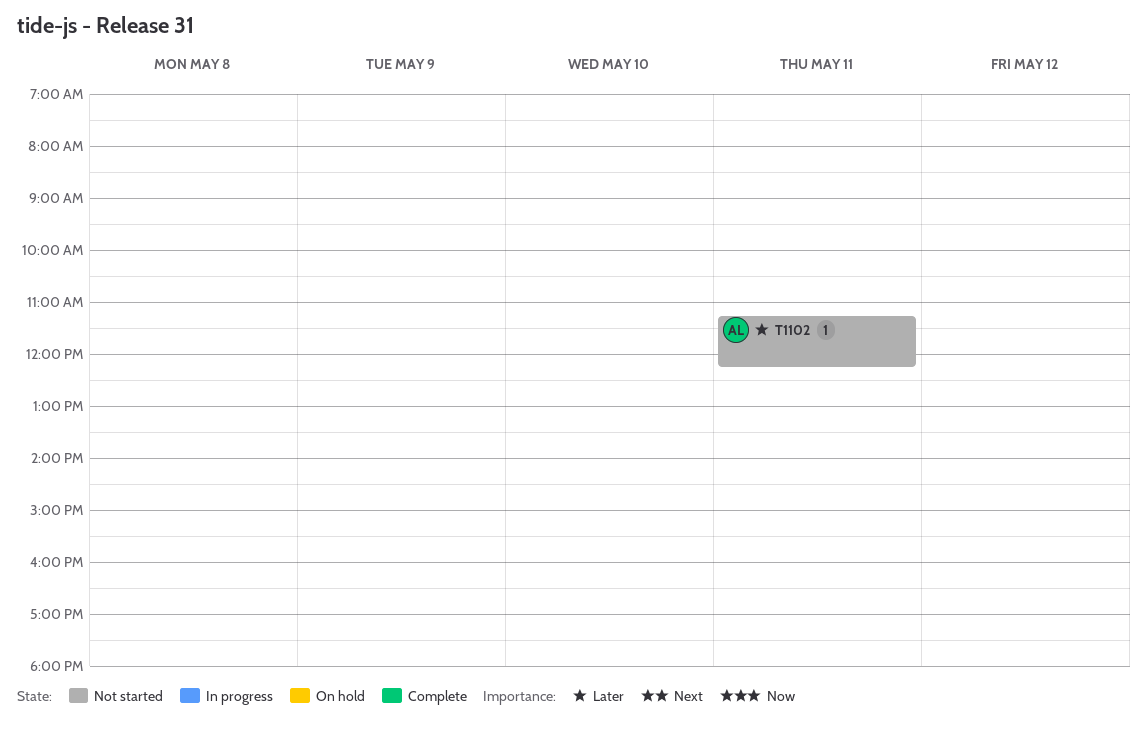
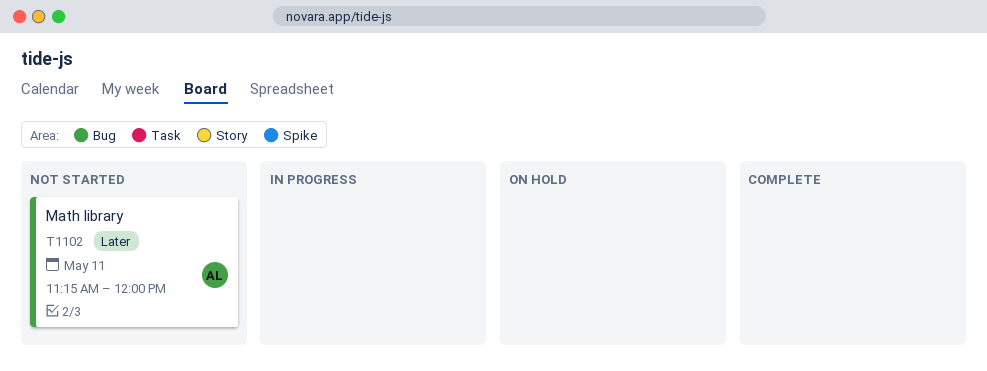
T1102, ends: 12:15 -> 12:00

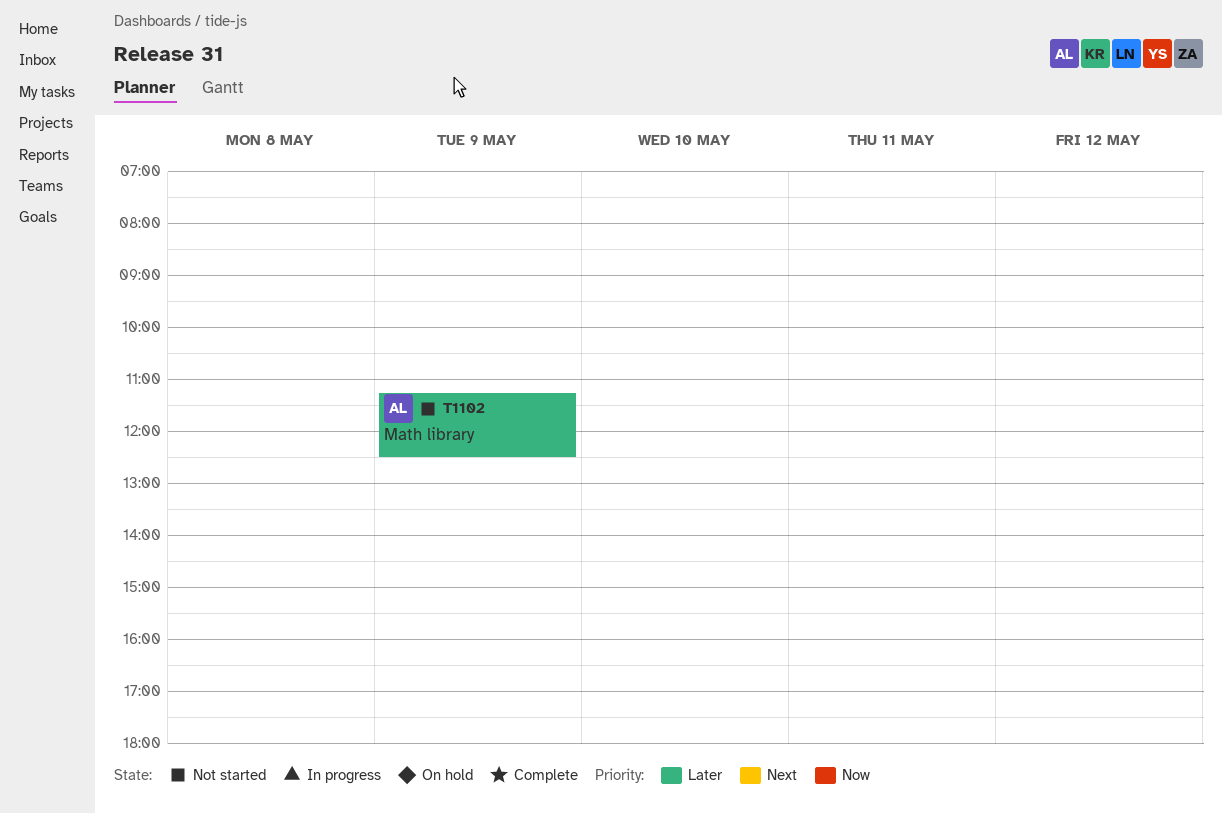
T1102, day: May 11 -> May 9
T1102, ends: 12:00 -> 12:30

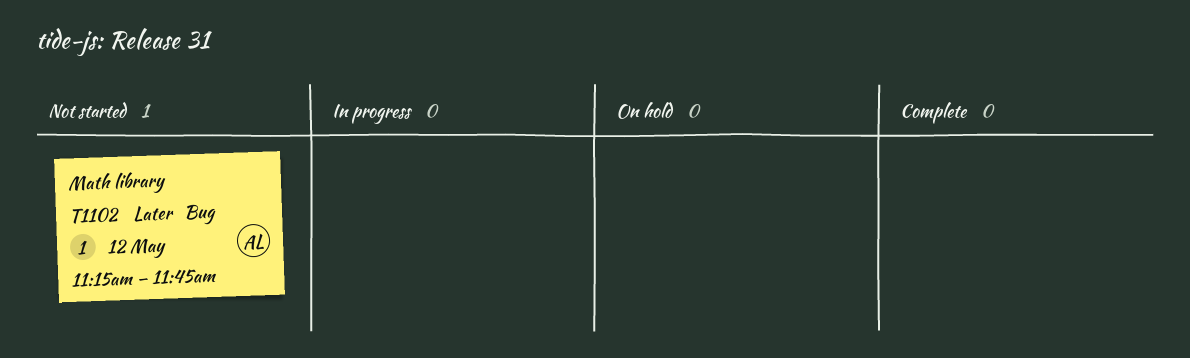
T1102, day: May 9 -> May 12
T1102, ends: 12:30 -> 11:45

